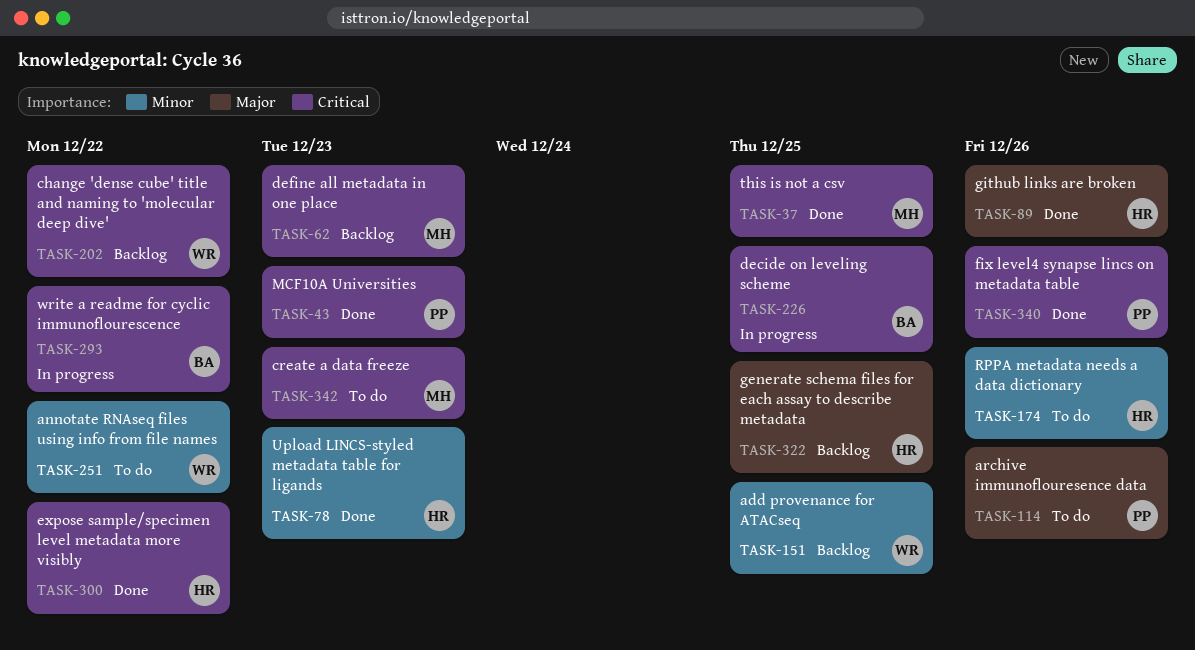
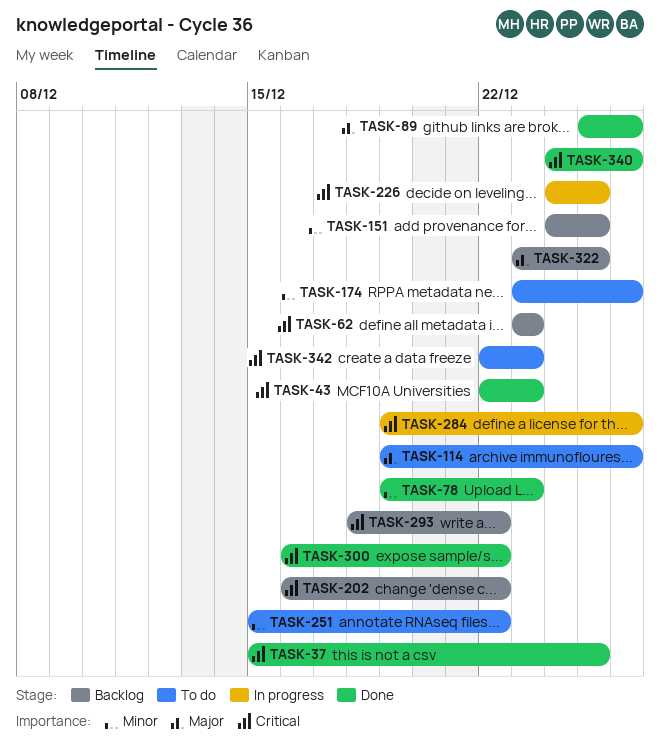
TASK-284: none -> present
TASK-293, status: In progress -> Backlog

